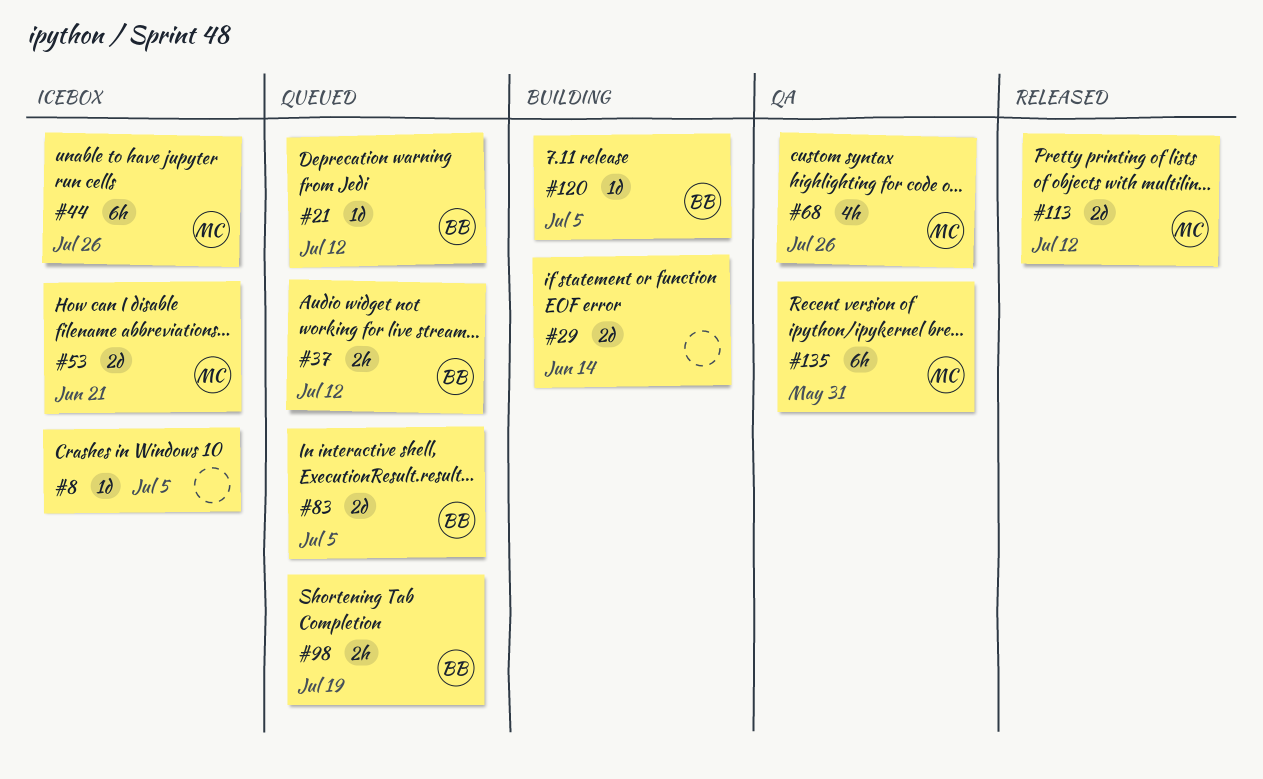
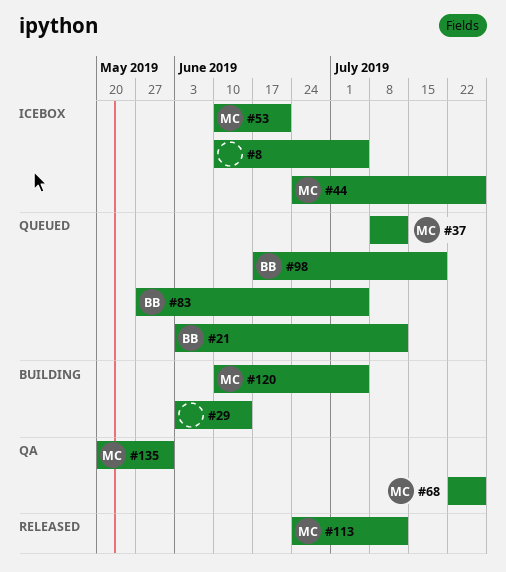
#37, owner: BB -> MC
#120, owner: BB -> MC

